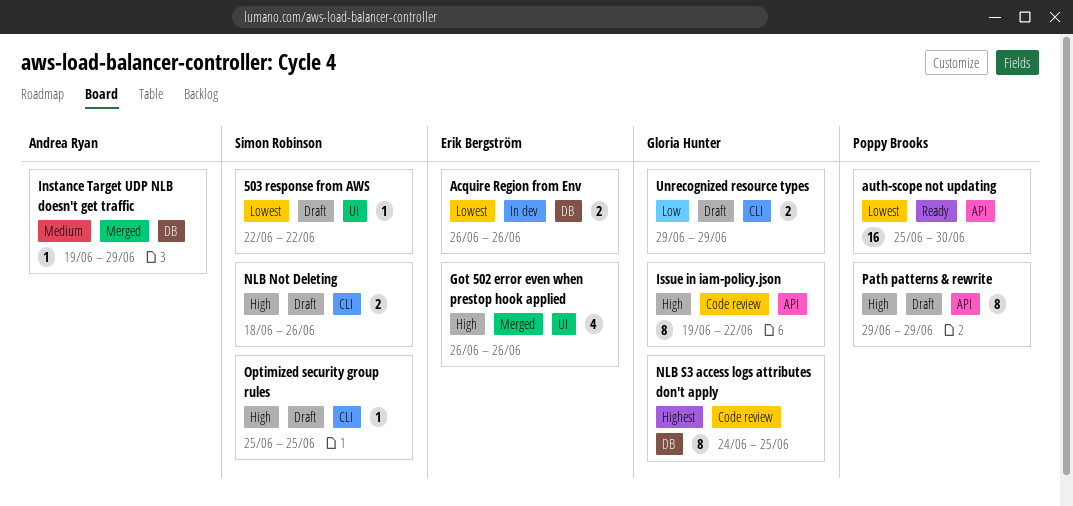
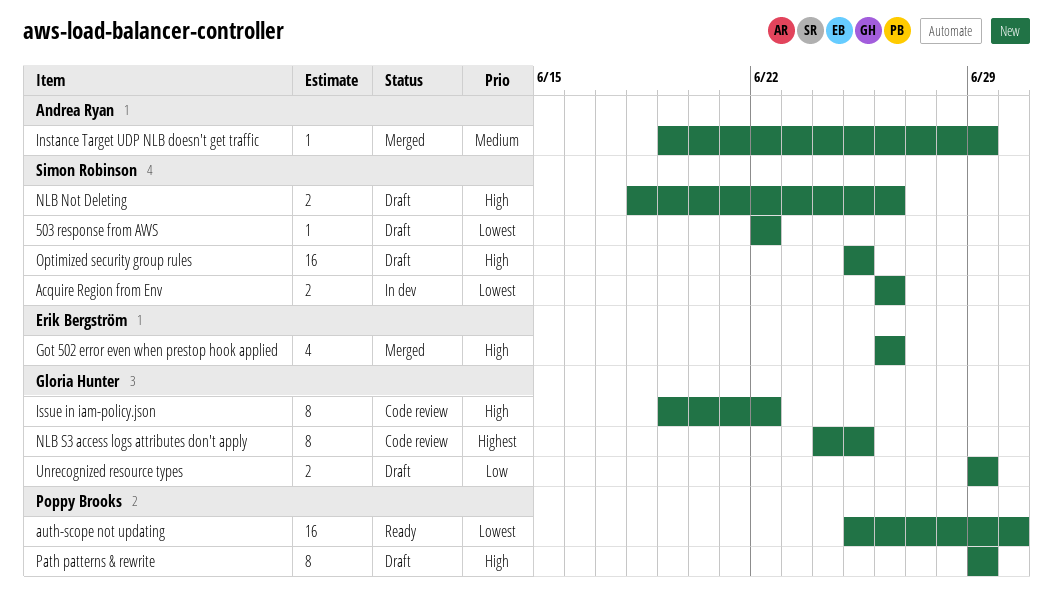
Acquire Region from Env, owner: Erik Bergström -> Simon Robinson
Optimized security group rules, estimate: 1 -> 16

